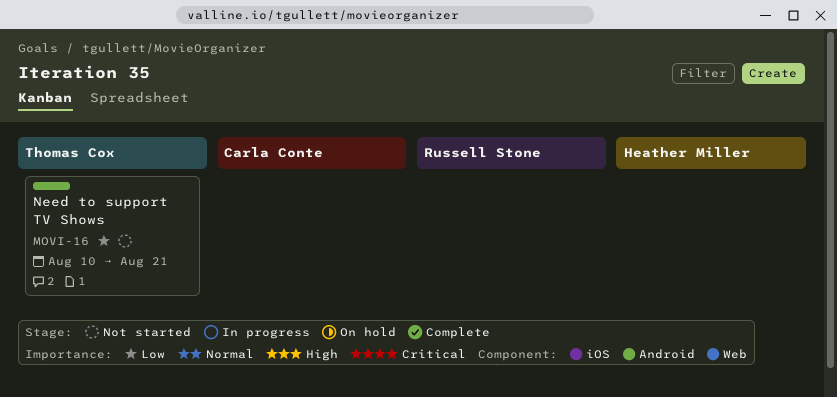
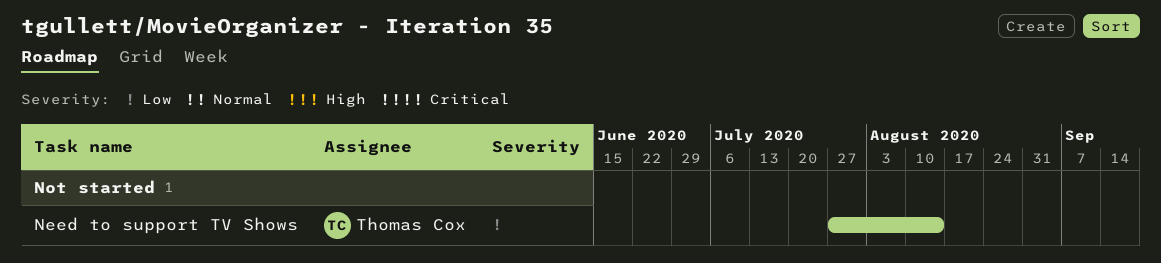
Need to support TV Shows, start: Aug 10 -> Jul 27
Need to support TV Shows, due: Aug 21 -> Aug 14

